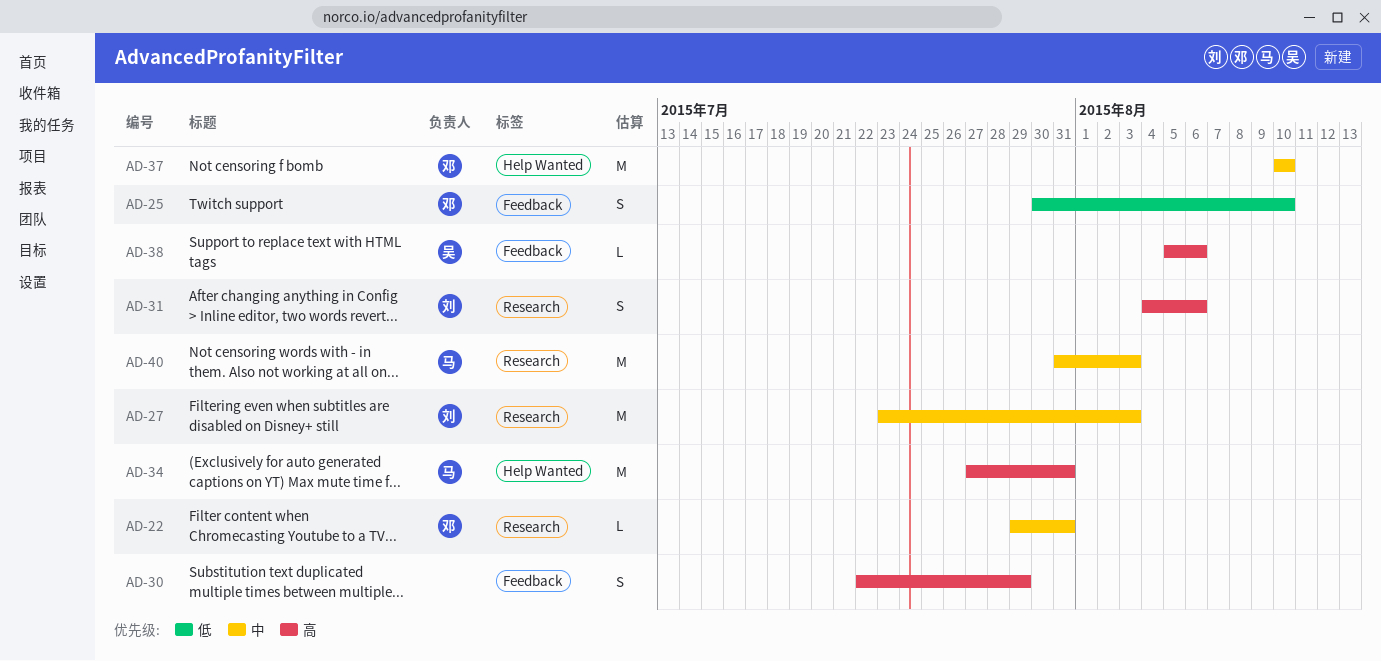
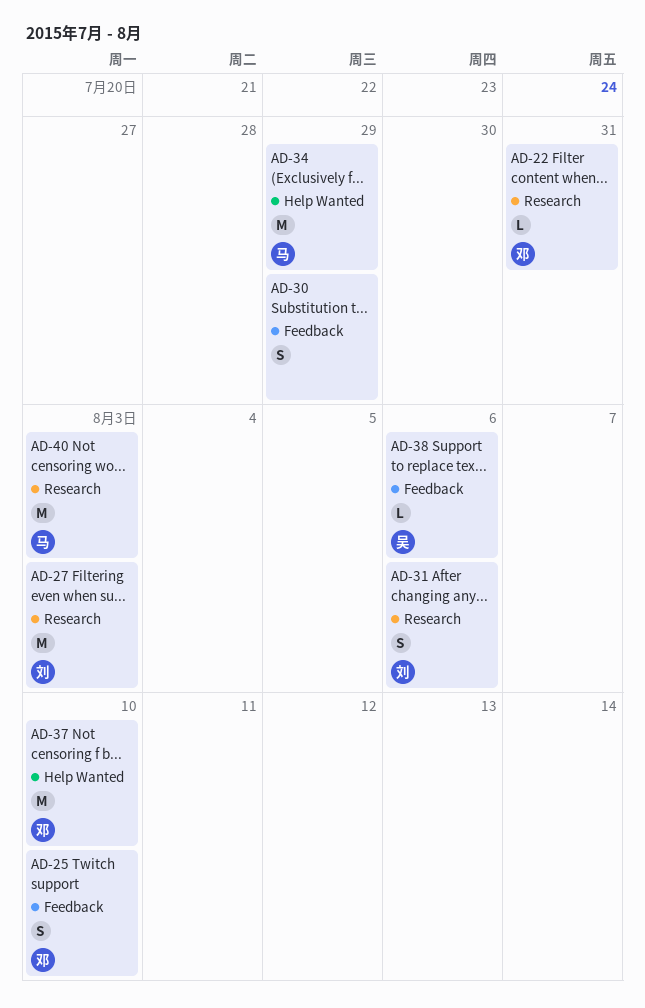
AD-34, due: Jul 31 -> Jul 29

